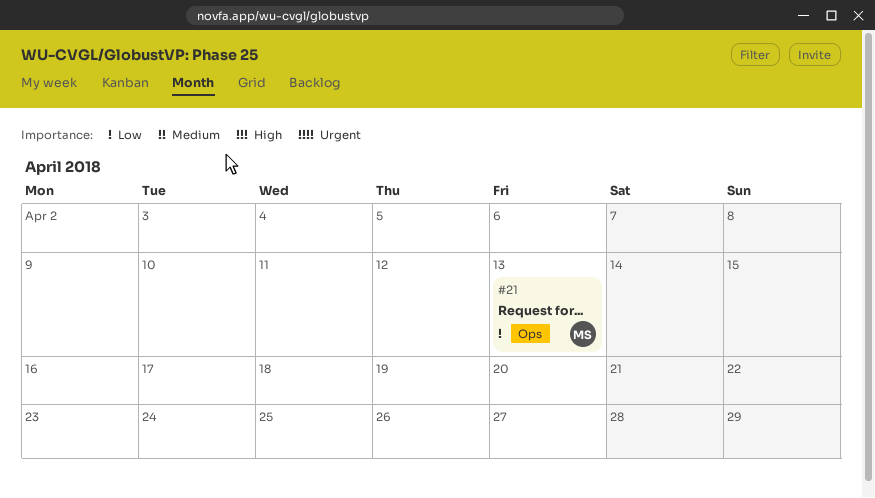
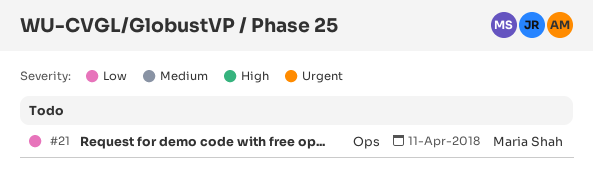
#21, due: Apr 13 -> Apr 11

